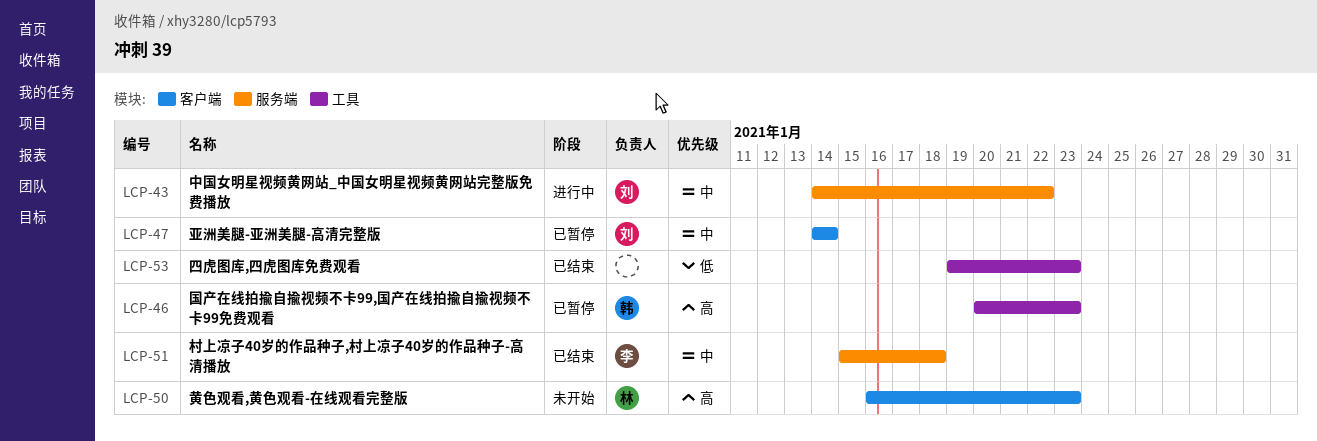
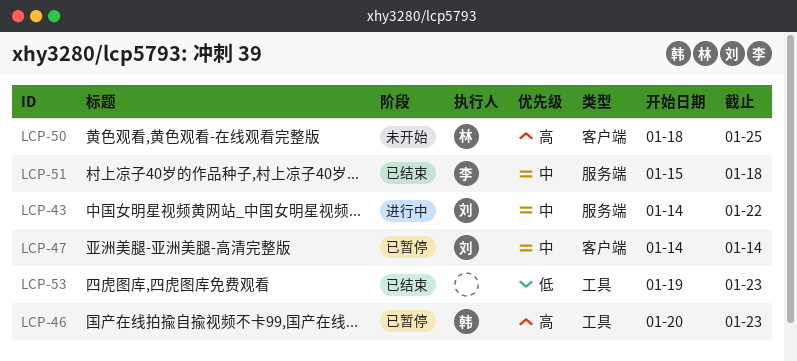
LCP-50, start: Jan 16 -> Jan 18
LCP-50, due: Jan 23 -> Jan 25

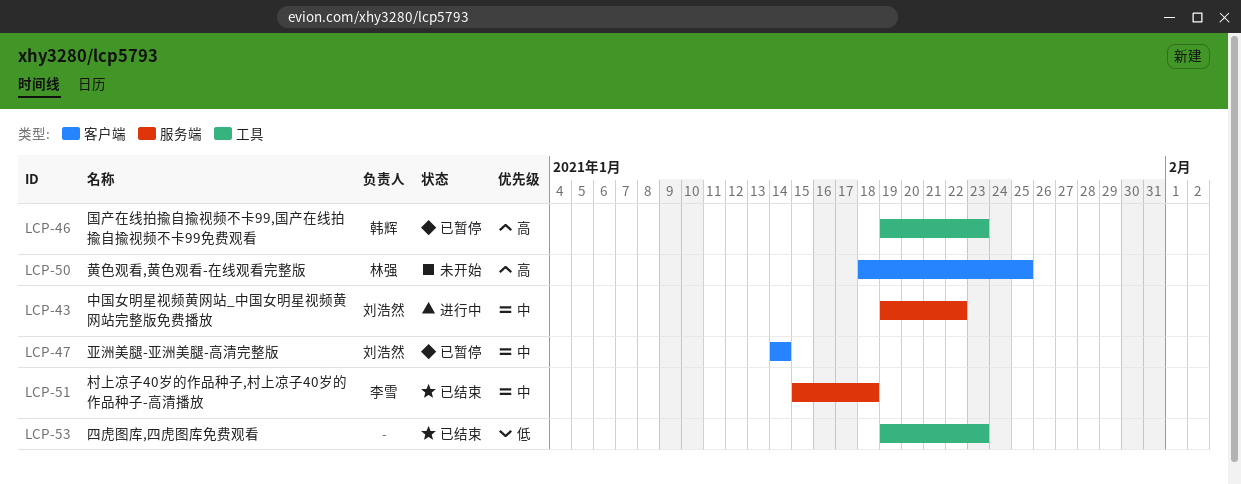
LCP-43, start: Jan 14 -> Jan 19
LCP-46, start: Jan 20 -> Jan 19

